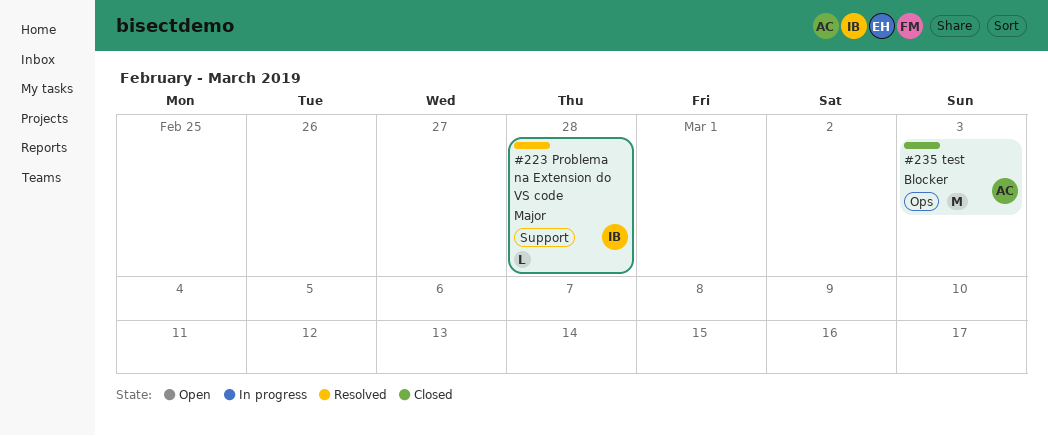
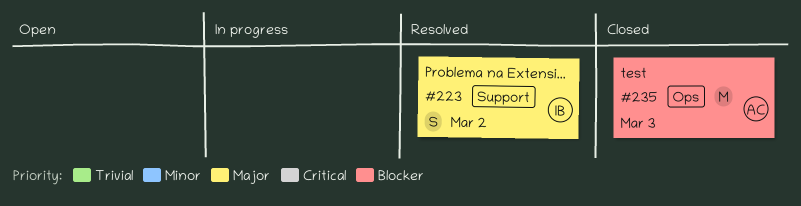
#223, estimate: L -> S
#223, due: Feb 28 -> Mar 2

